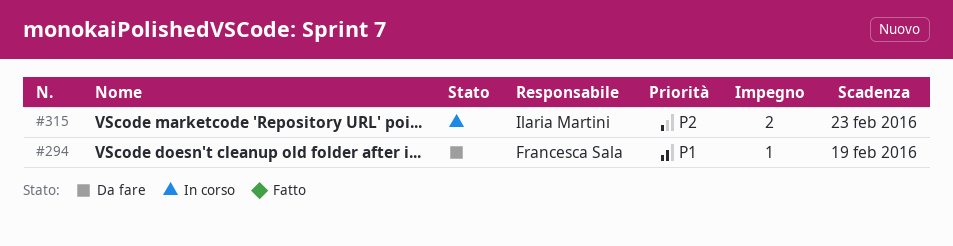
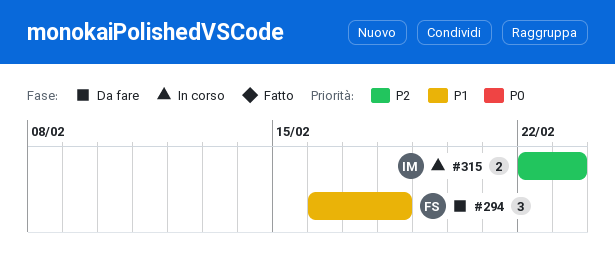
#294, estimate: 1 -> 3
#294, due: Feb 19 -> Feb 18

